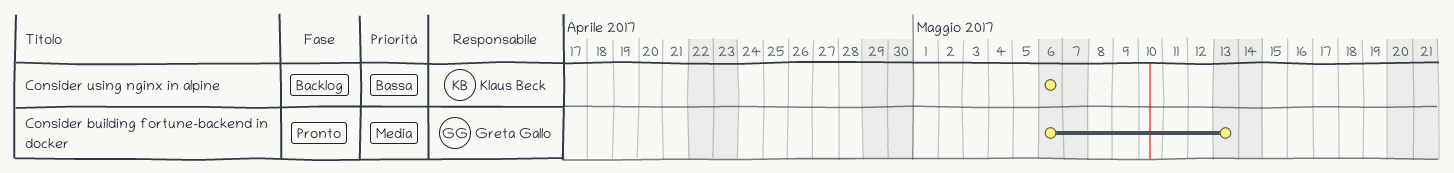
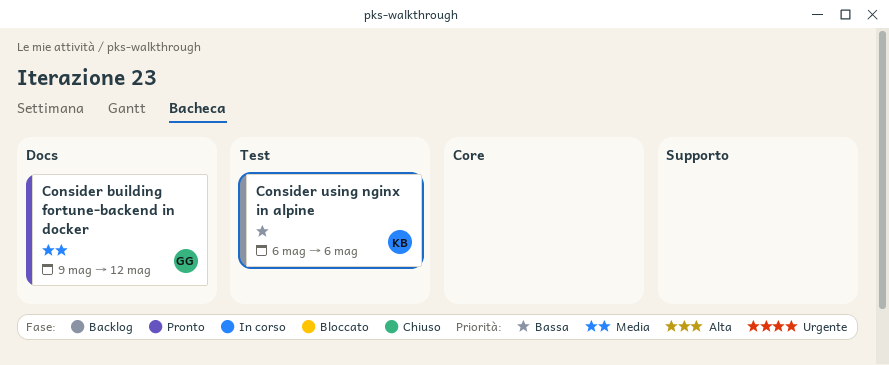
Consider building fortune-backend in docker, start: May 6 -> May 9
Consider building fortune-backend in docker, due: May 13 -> May 12

